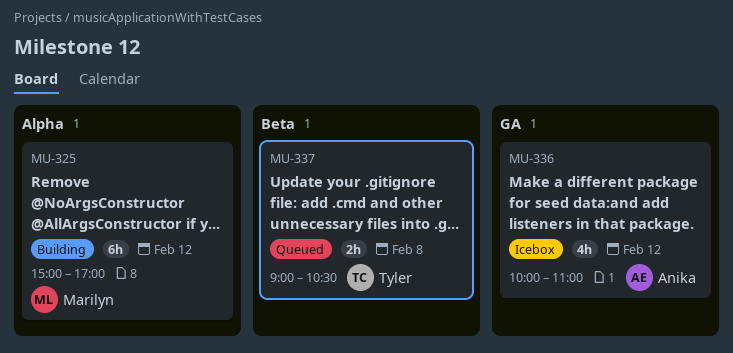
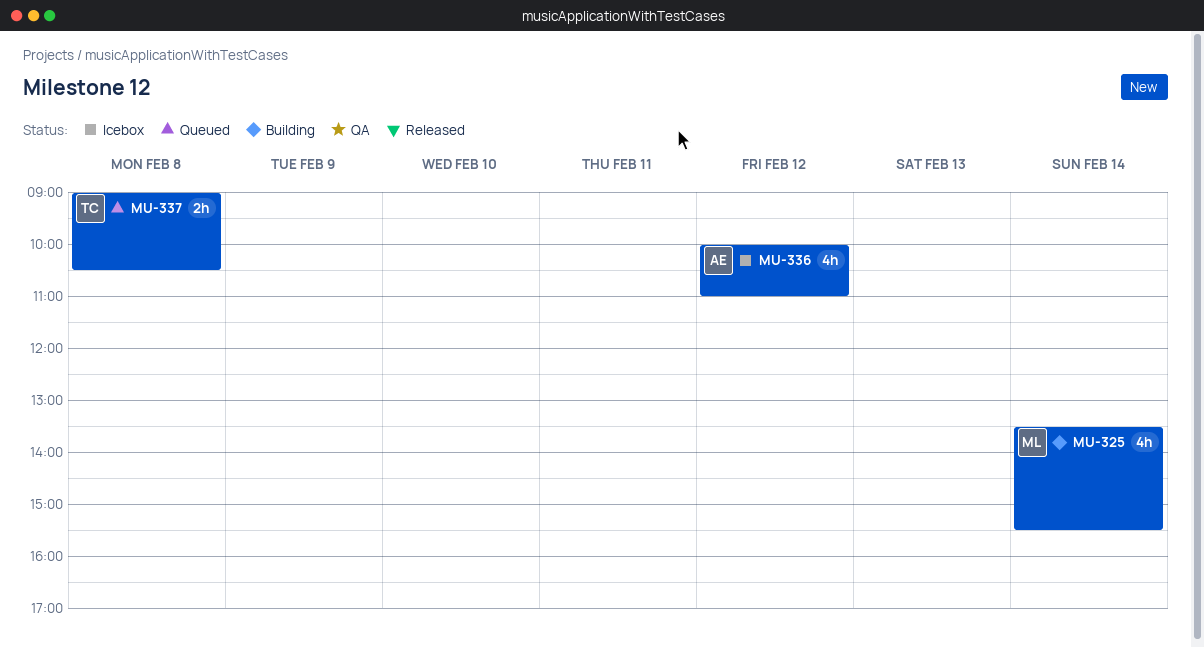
MU-325, estimate: 6h -> 4h
MU-325, day: Feb 12 -> Feb 14
MU-325, begins: 15:00 -> 13:30
MU-325, ends: 17:00 -> 15:30

